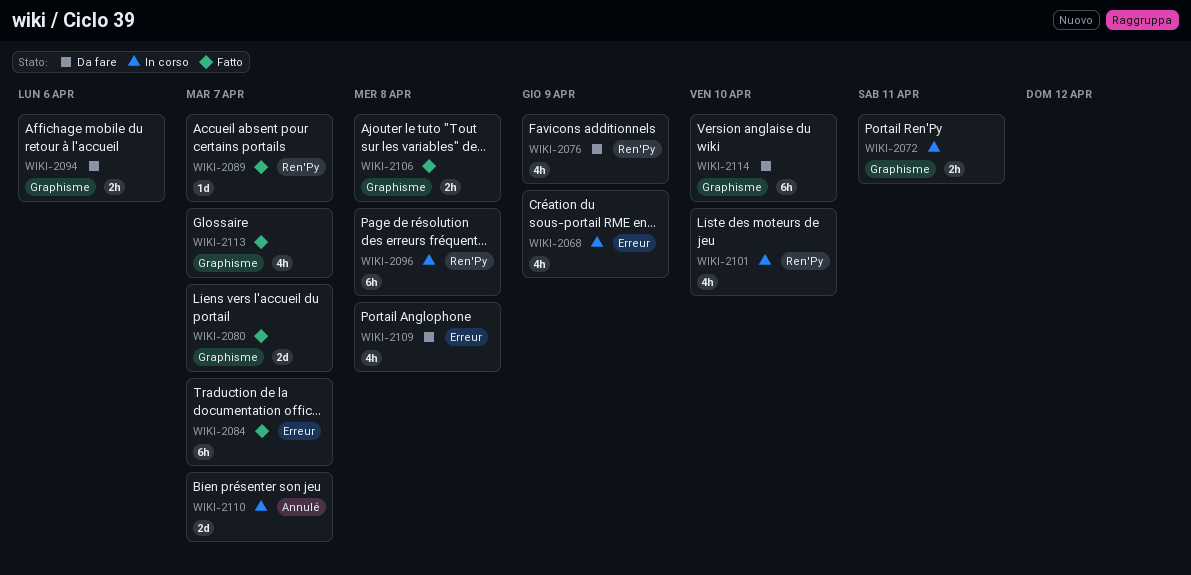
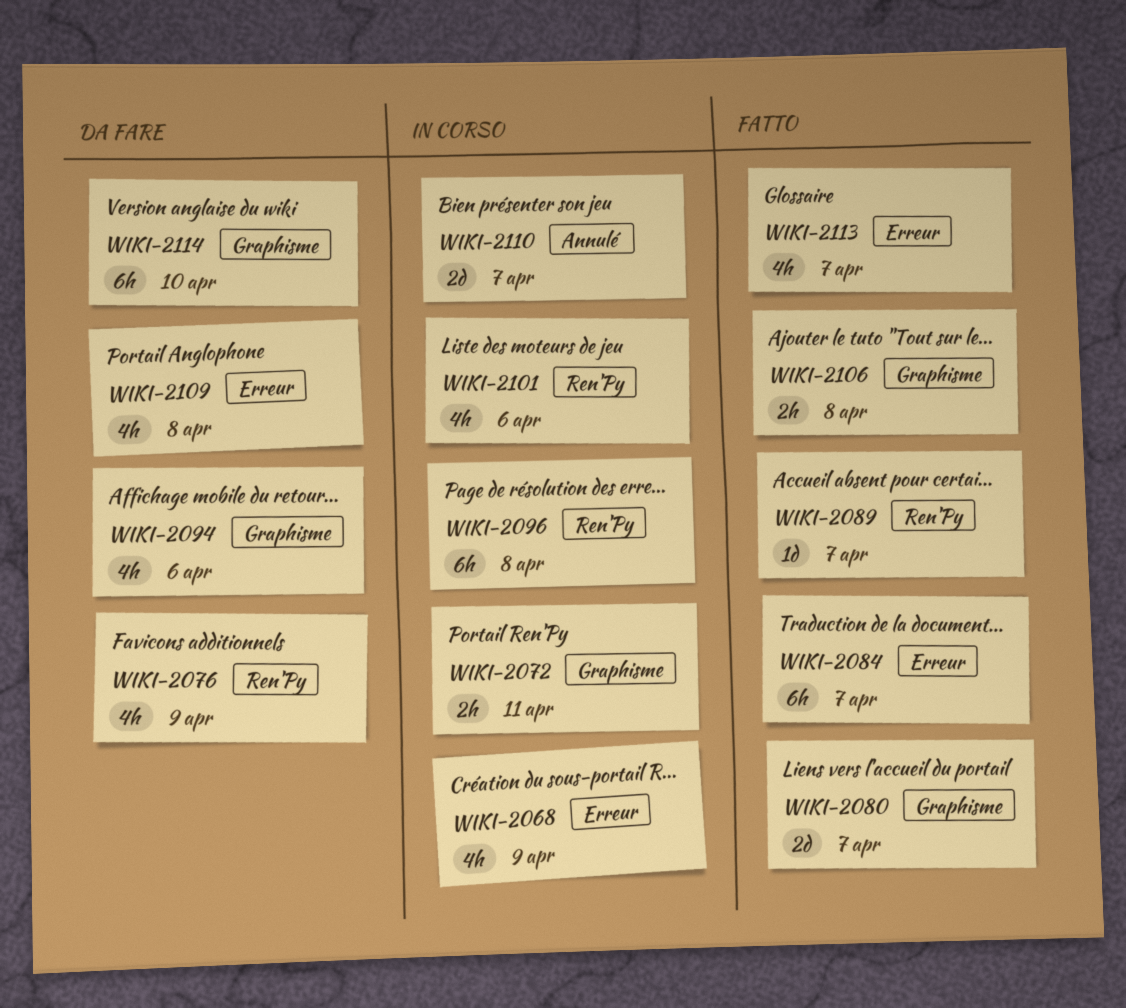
WIKI-2094, estimate: 2h -> 4h
WIKI-2101, due: Apr 10 -> Apr 6
WIKI-2113, label: Graphisme -> Erreur

